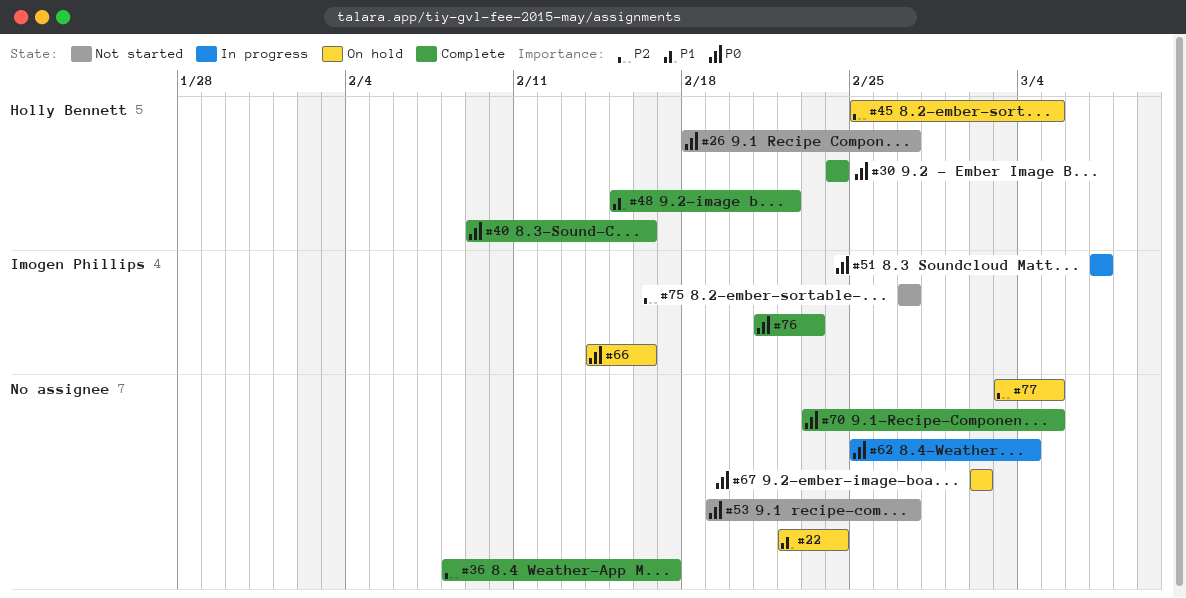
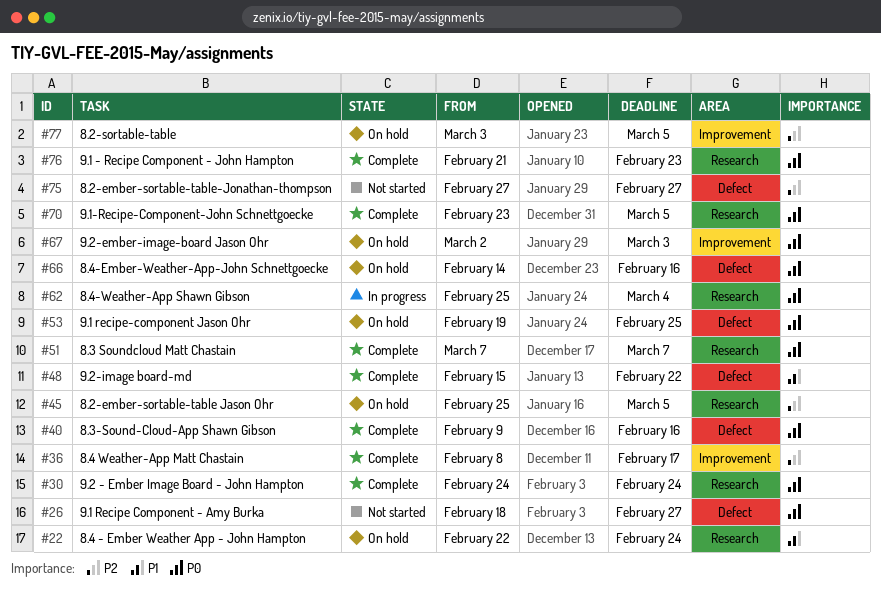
#51, status: In progress -> Complete
#53, status: Not started -> On hold
#53, due: Feb 27 -> Feb 25
#67, due: Mar 2 -> Mar 3

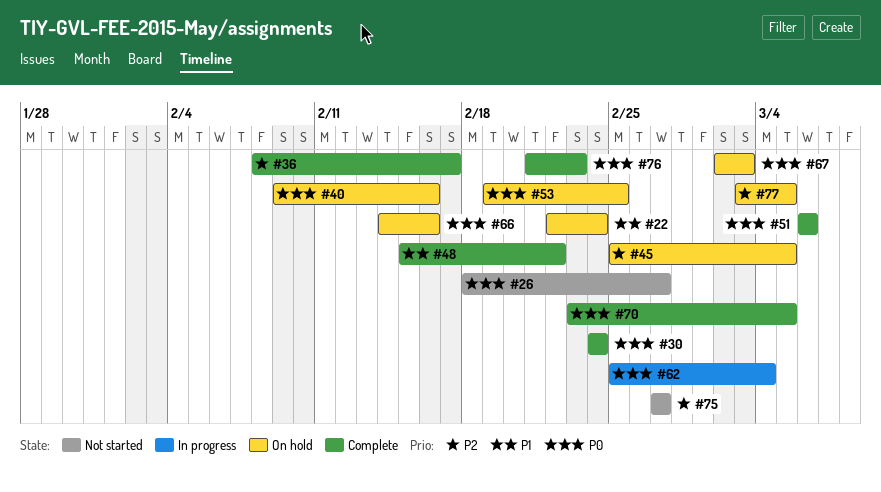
#40, status: Complete -> On hold
#51, start: Mar 7 -> Mar 6
#51, due: Mar 7 -> Mar 6

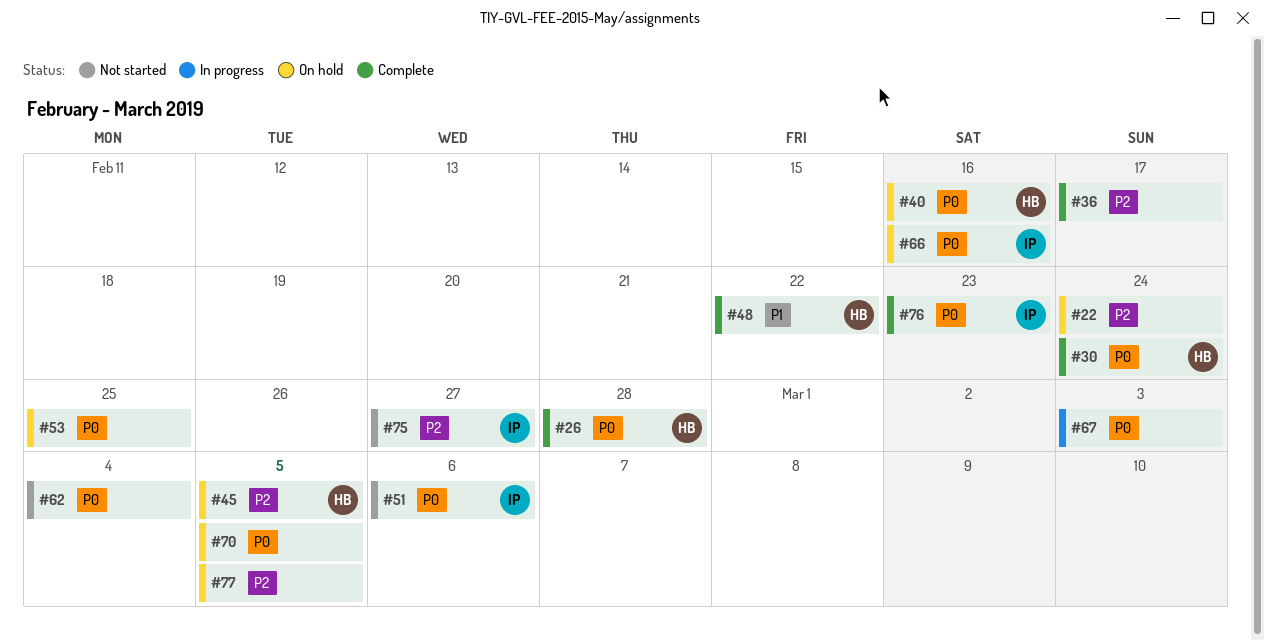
#22, priority: P1 -> P2
#26, status: Not started -> Complete
#26, due: Feb 27 -> Feb 28
#51, status: Complete -> Not started
#62, status: In progress -> Not started
#67, status: On hold -> In progress
#70, status: Complete -> On hold

